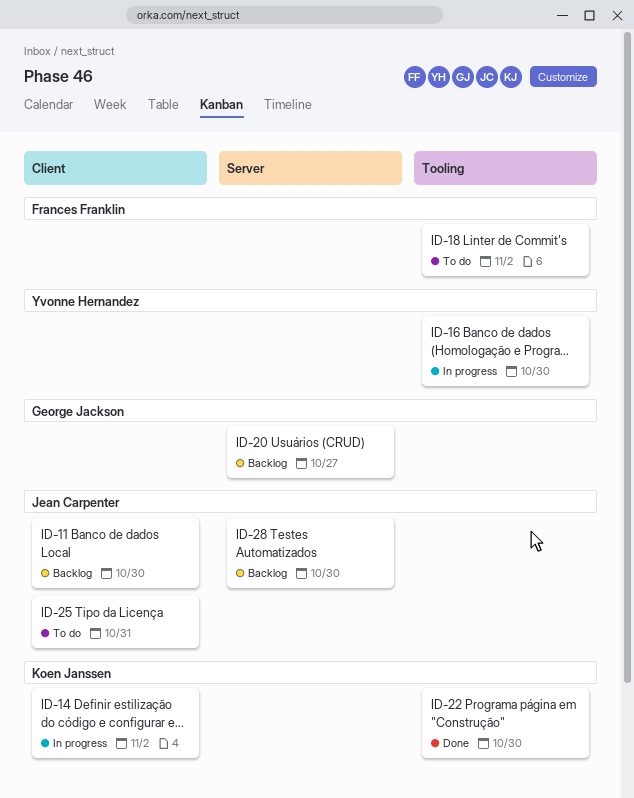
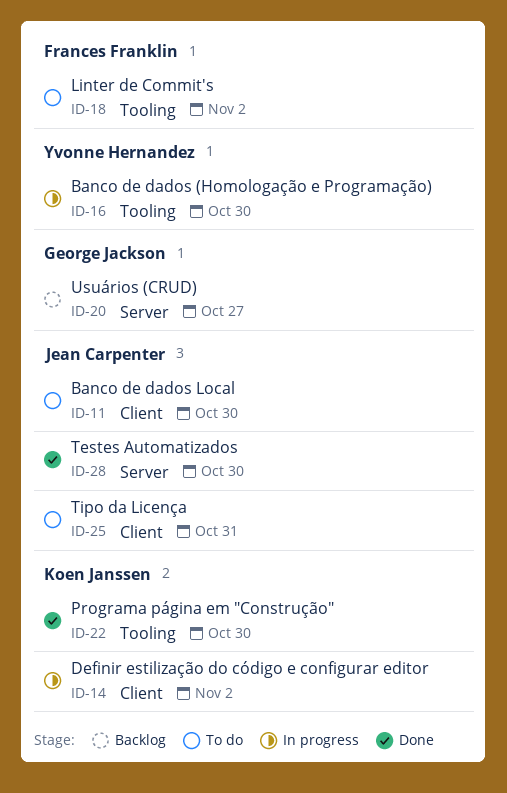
ID-11, status: Backlog -> To do
ID-28, status: Backlog -> Done

